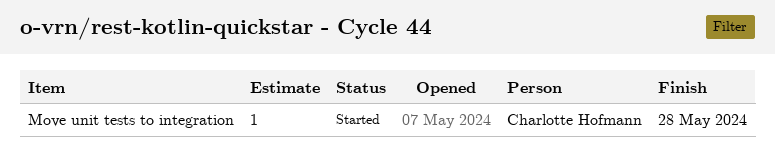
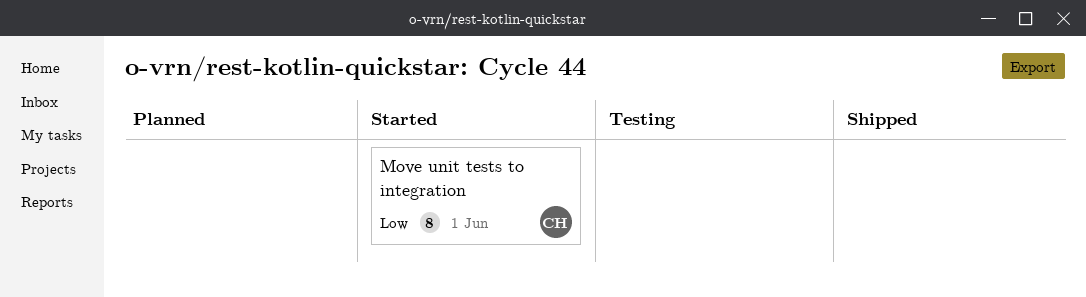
Move unit tests to integration, estimate: 1 -> 8
Move unit tests to integration, due: May 28 -> Jun 1

